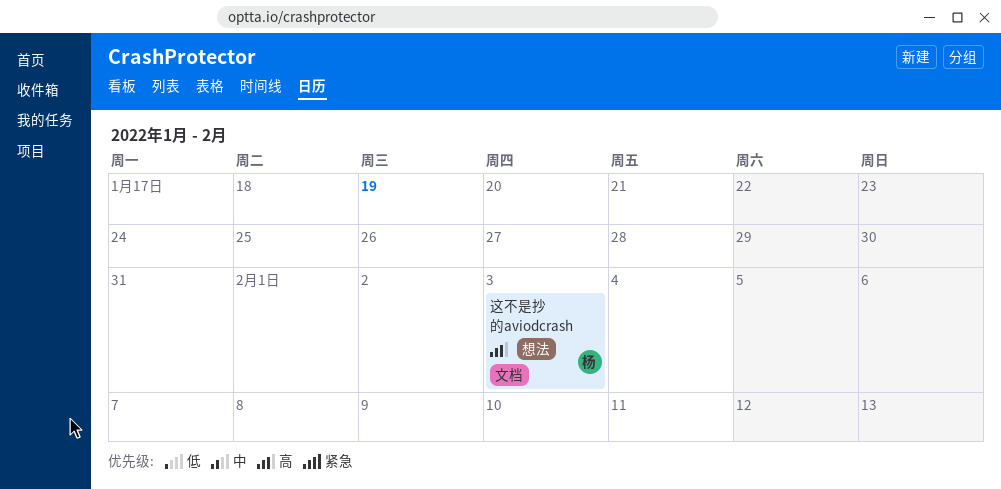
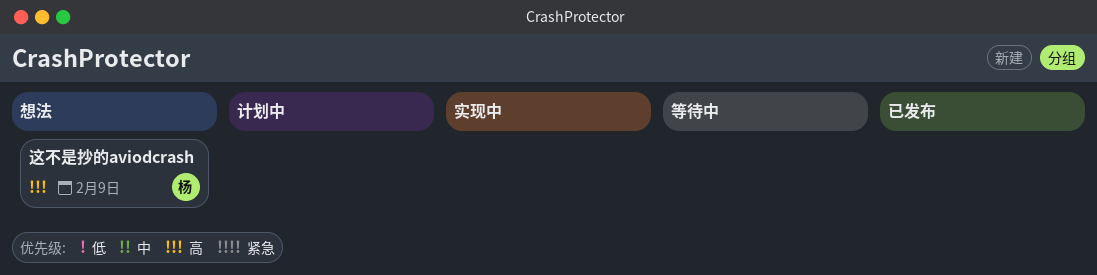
这不是抄的aviodcrash, due: Feb 3 -> Feb 9

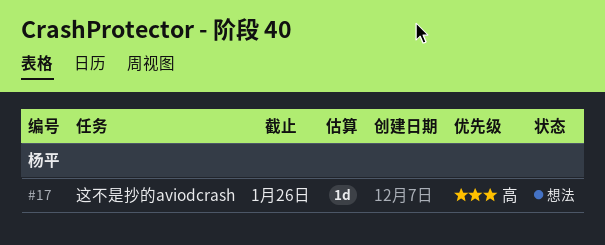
这不是抄的aviodcrash, due: Feb 9 -> Jan 26

